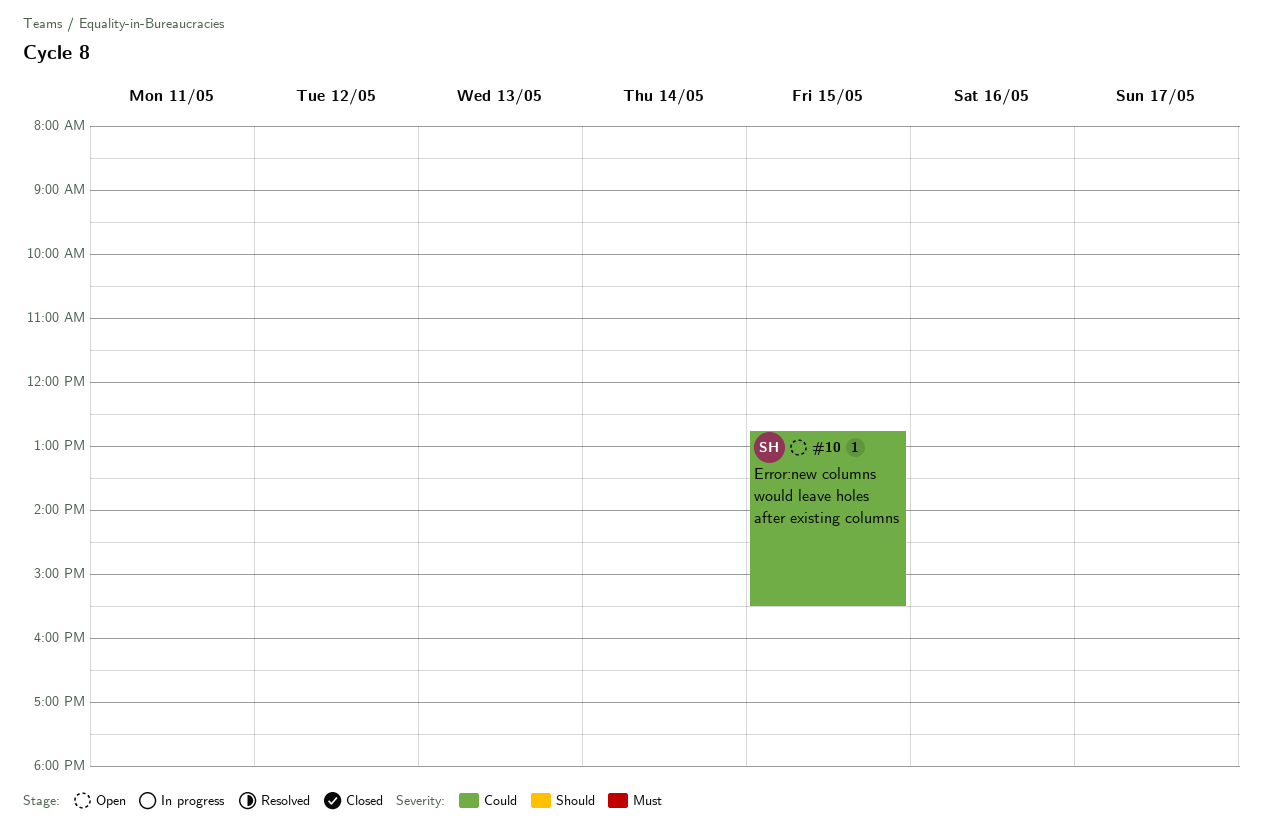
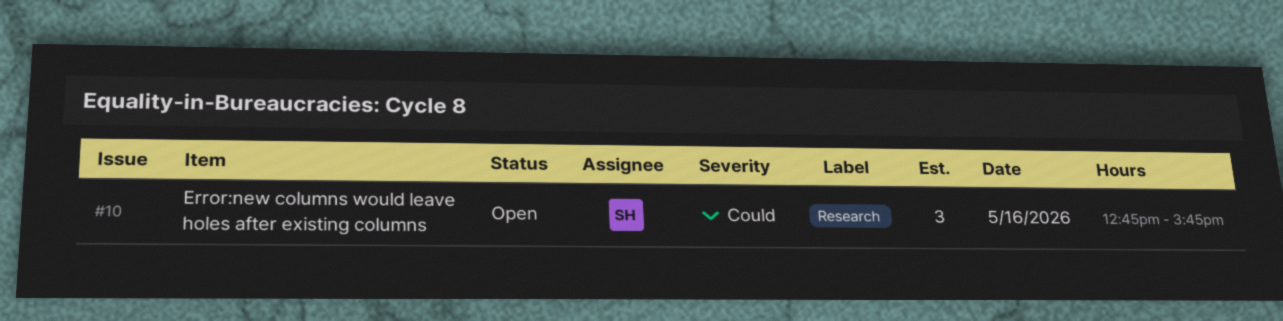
#10, estimate: 1 -> 3
#10, day: May 15 -> May 16
#10, ends: 15:30 -> 15:45

